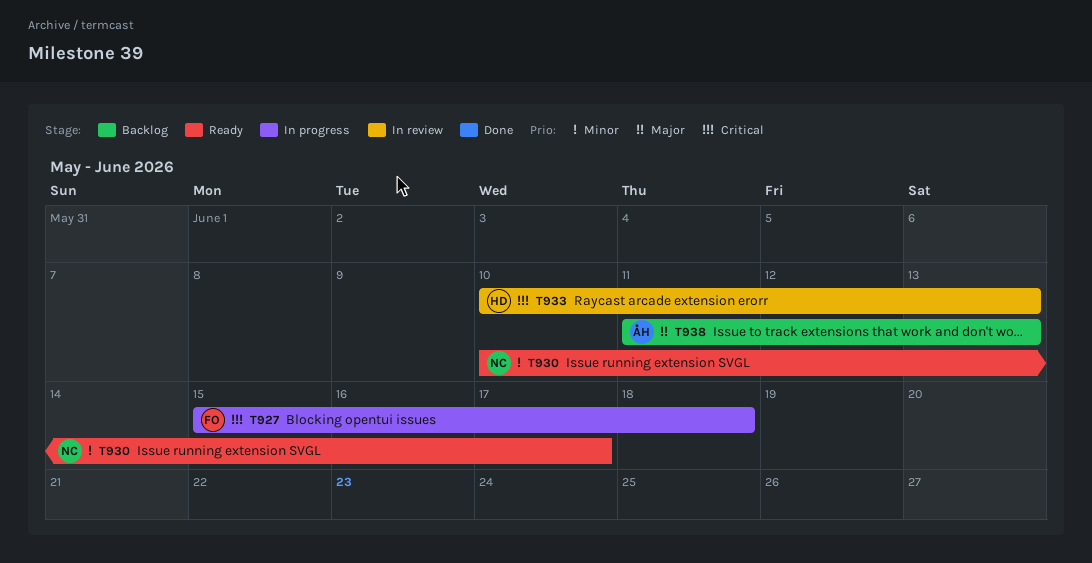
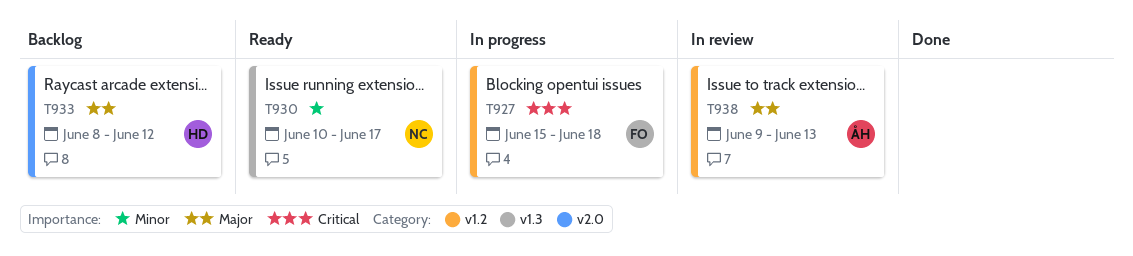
T933, status: In review -> Backlog
T933, priority: Critical -> Major
T933, start: Jun 10 -> Jun 8
T933, due: Jun 13 -> Jun 12
T938, status: Backlog -> In review
T938, start: Jun 11 -> Jun 9

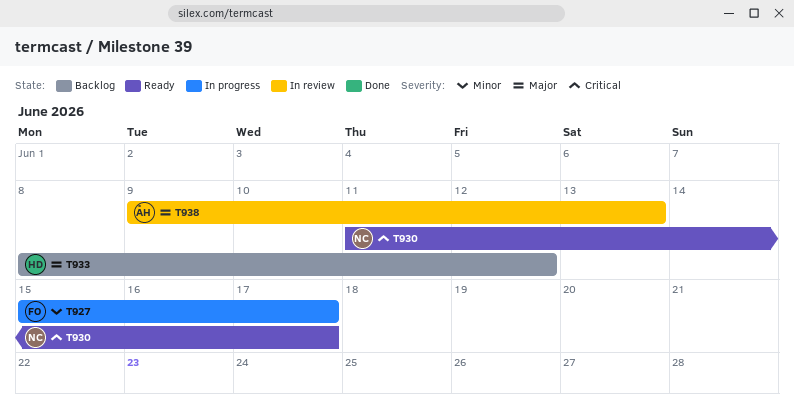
T927, priority: Critical -> Minor
T927, due: Jun 18 -> Jun 17
T930, priority: Minor -> Critical
T930, start: Jun 10 -> Jun 11

